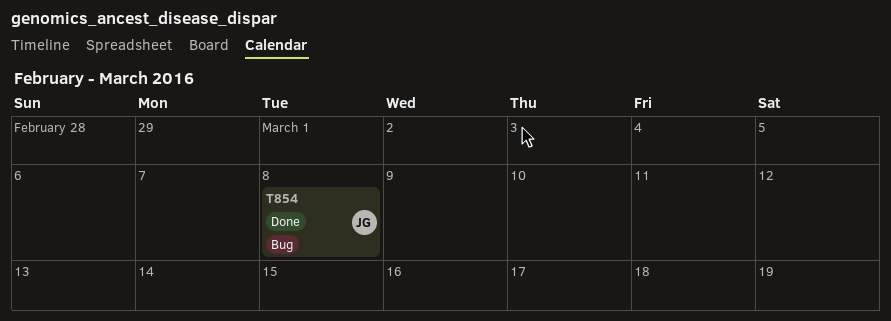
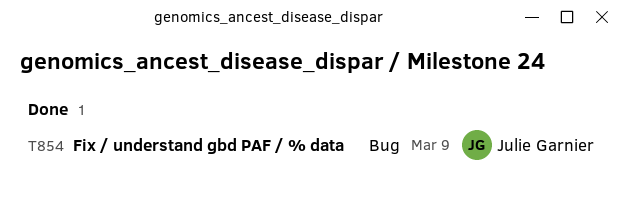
T854, due: Mar 8 -> Mar 9

